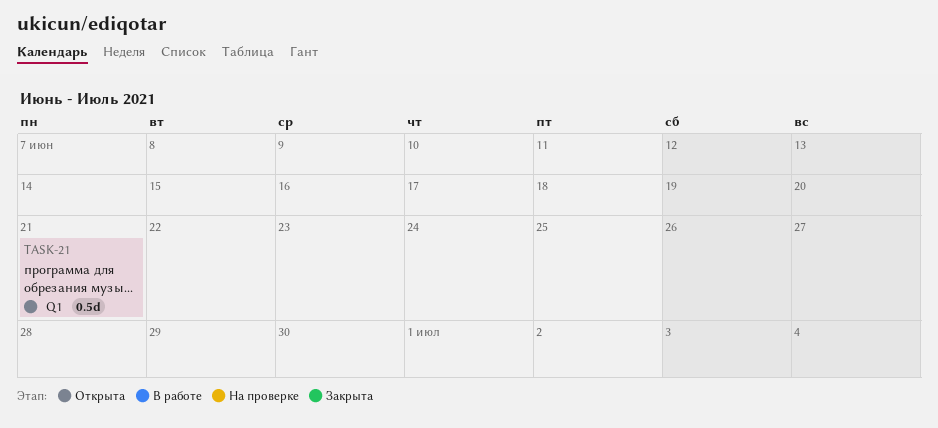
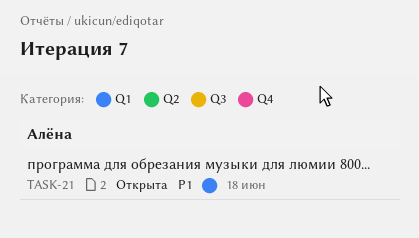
TASK-21, due: Jun 21 -> Jun 18

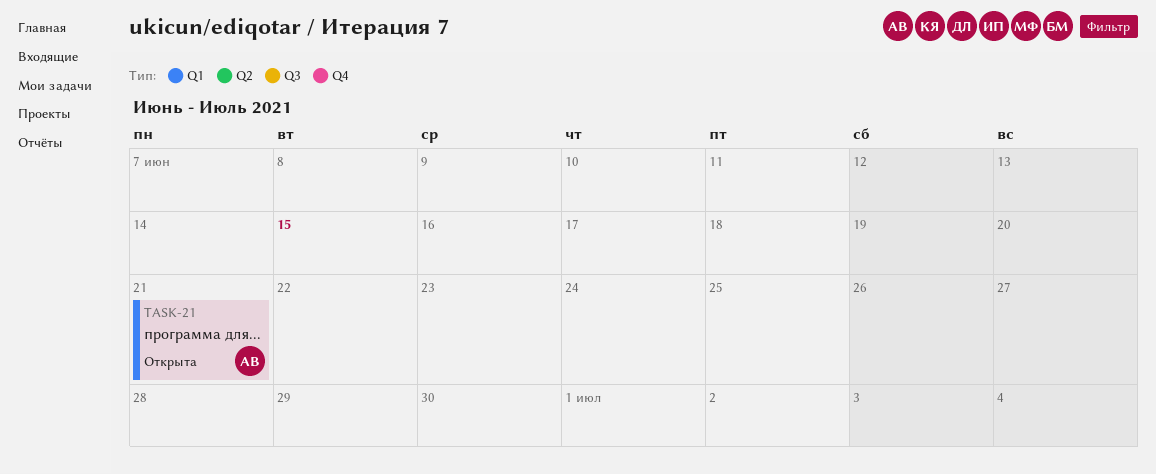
TASK-21, due: Jun 18 -> Jun 21

